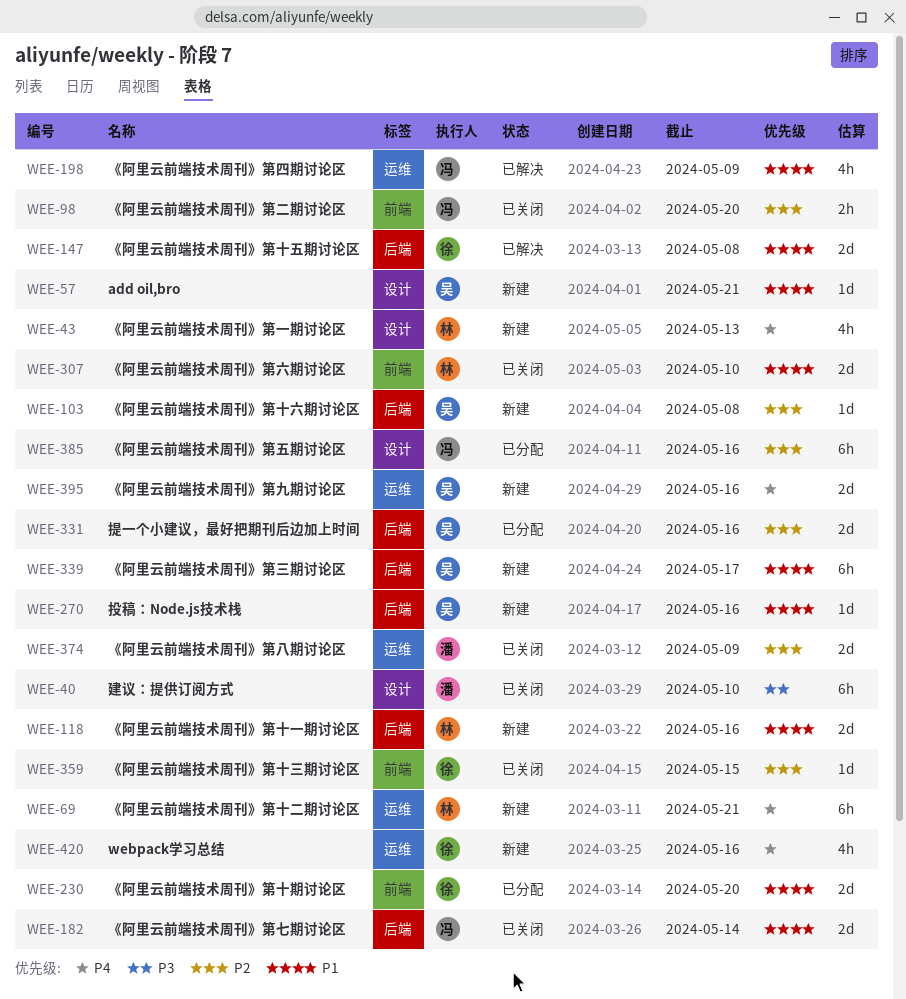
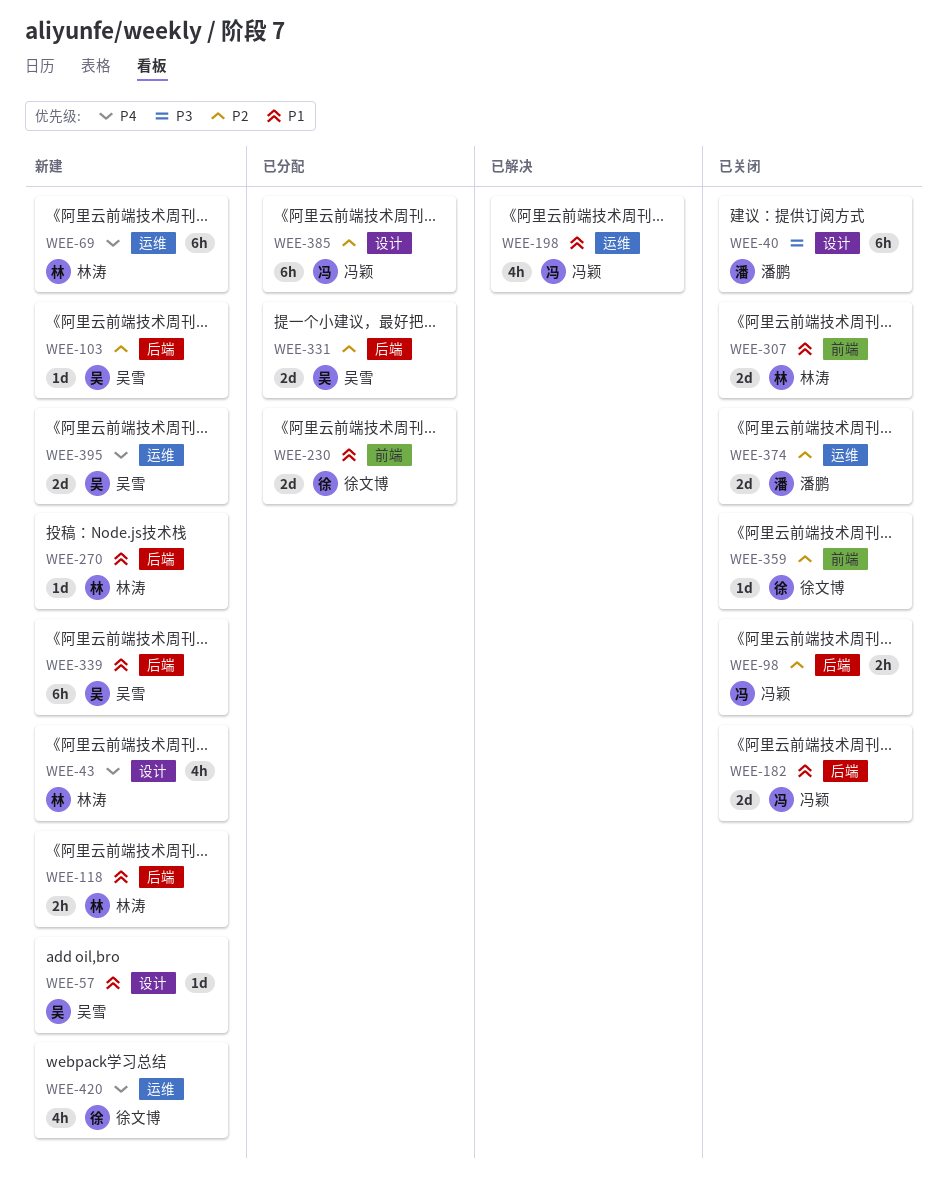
WEE-98, label: 前端 -> 后端
WEE-118, estimate: 2d -> 2h
WEE-147: present -> none
WEE-270, owner: 吴雪 -> 林涛

